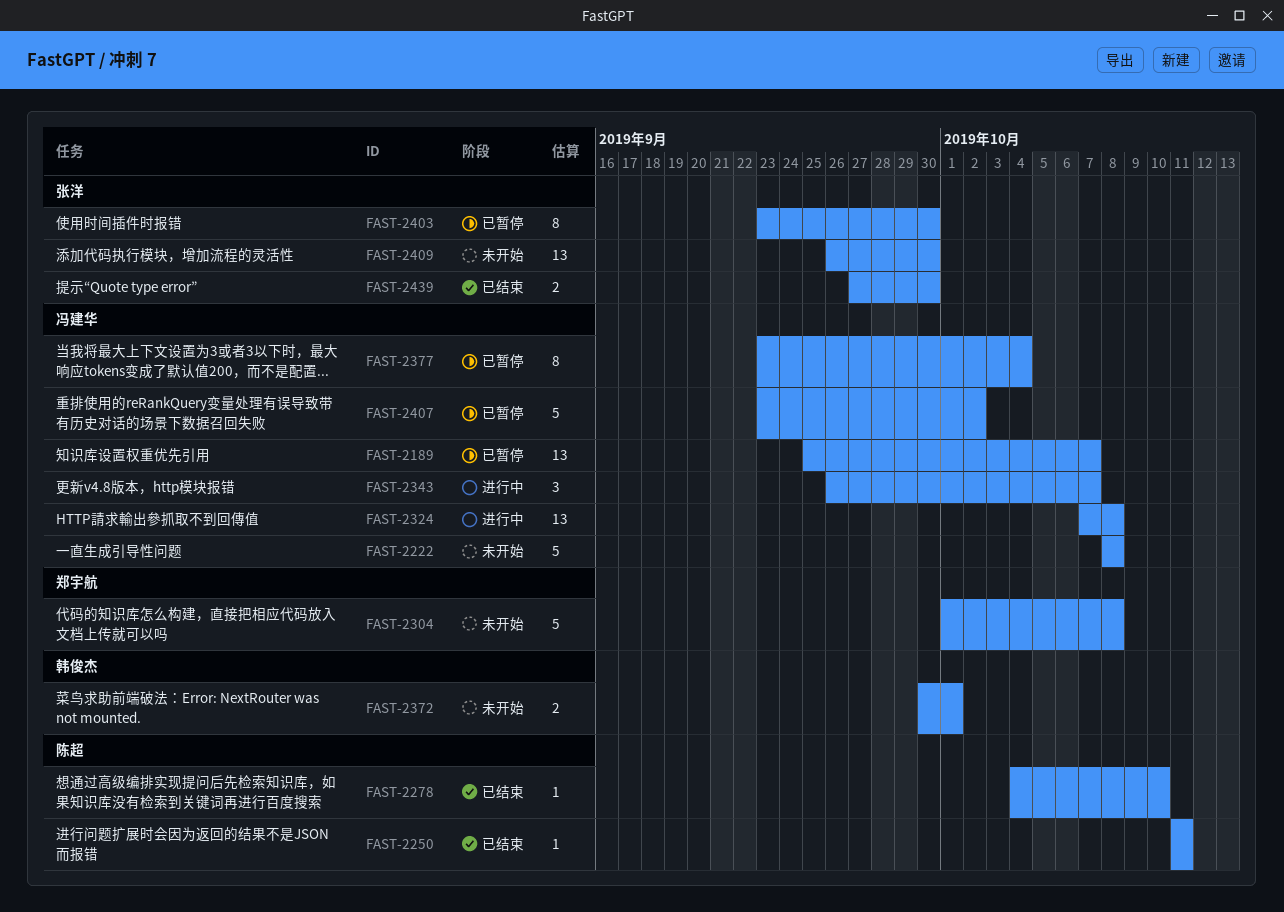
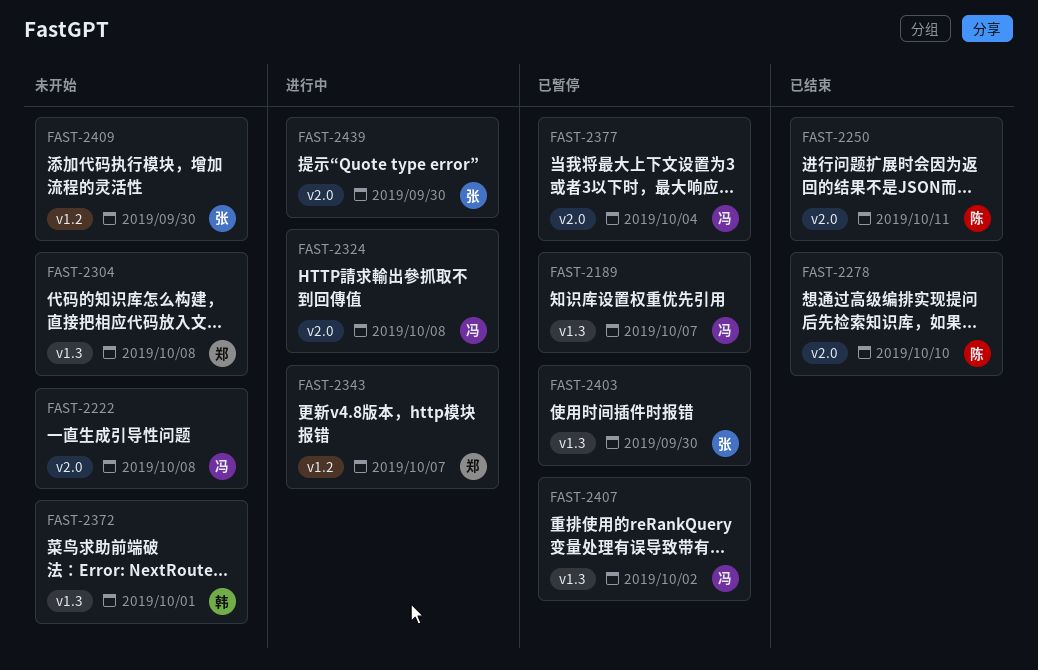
FAST-2343, owner: 冯建华 -> 郑宇航
FAST-2439, status: 已结束 -> 进行中

